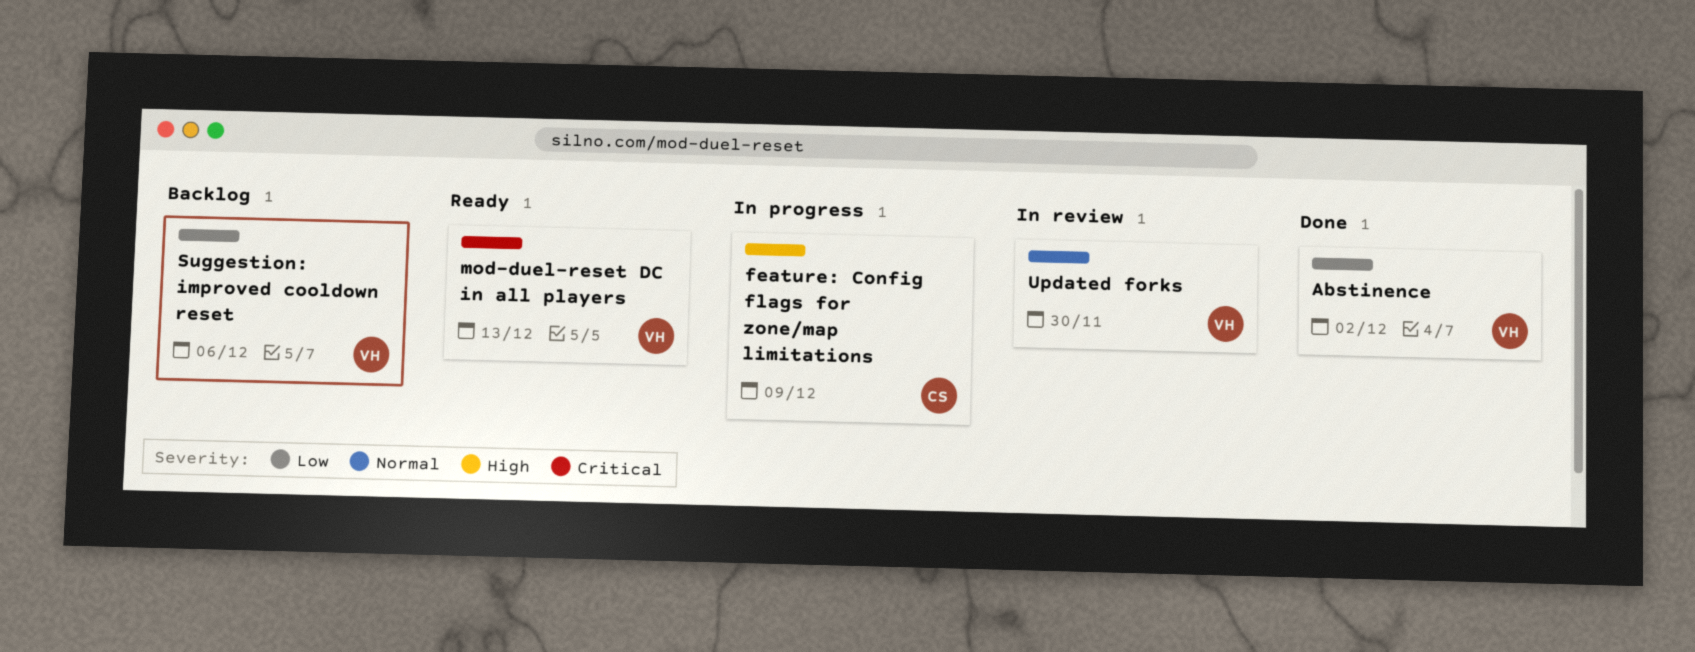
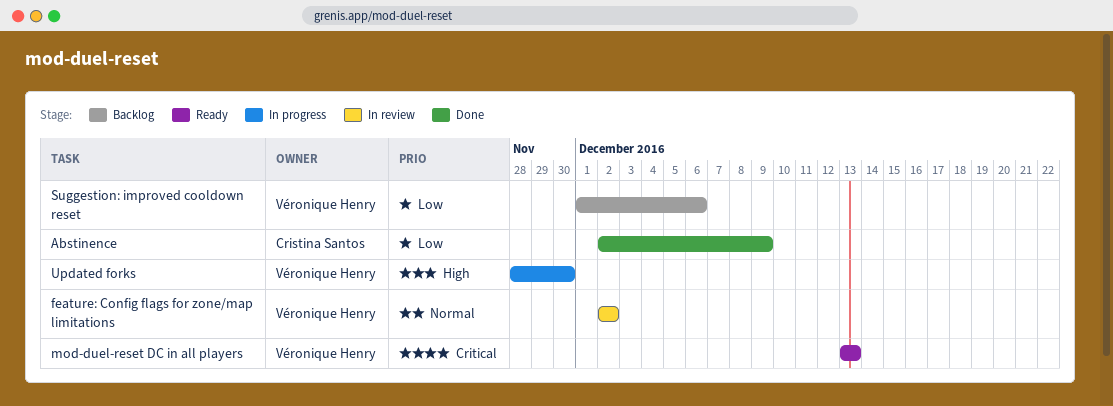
Abstinence, owner: Véronique Henry -> Cristina Santos
Abstinence, due: Dec 2 -> Dec 9
feature: Config flags for zone/map limitations, status: In progress -> In review
feature: Config flags for zone/map limitations, owner: Cristina Santos -> Véronique Henry
feature: Config flags for zone/map limitations, priority: High -> Normal
feature: Config flags for zone/map limitations, due: Dec 9 -> Dec 2
Updated forks, status: In review -> In progress
Updated forks, priority: Normal -> High

